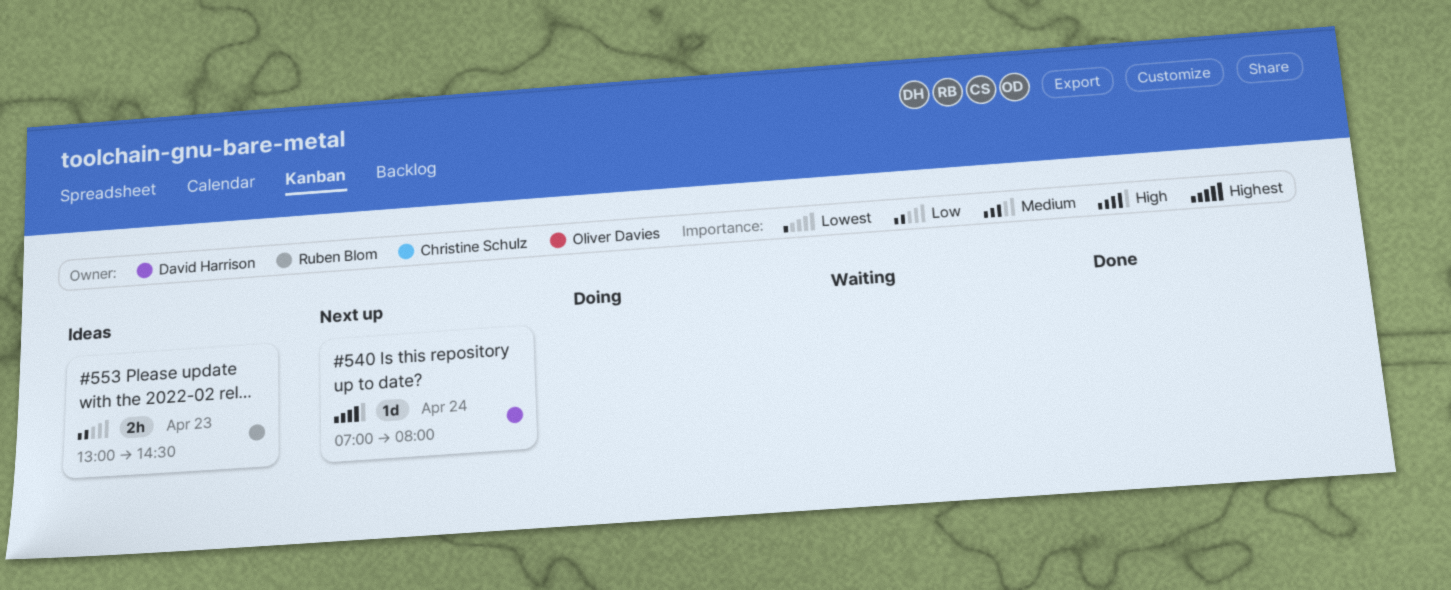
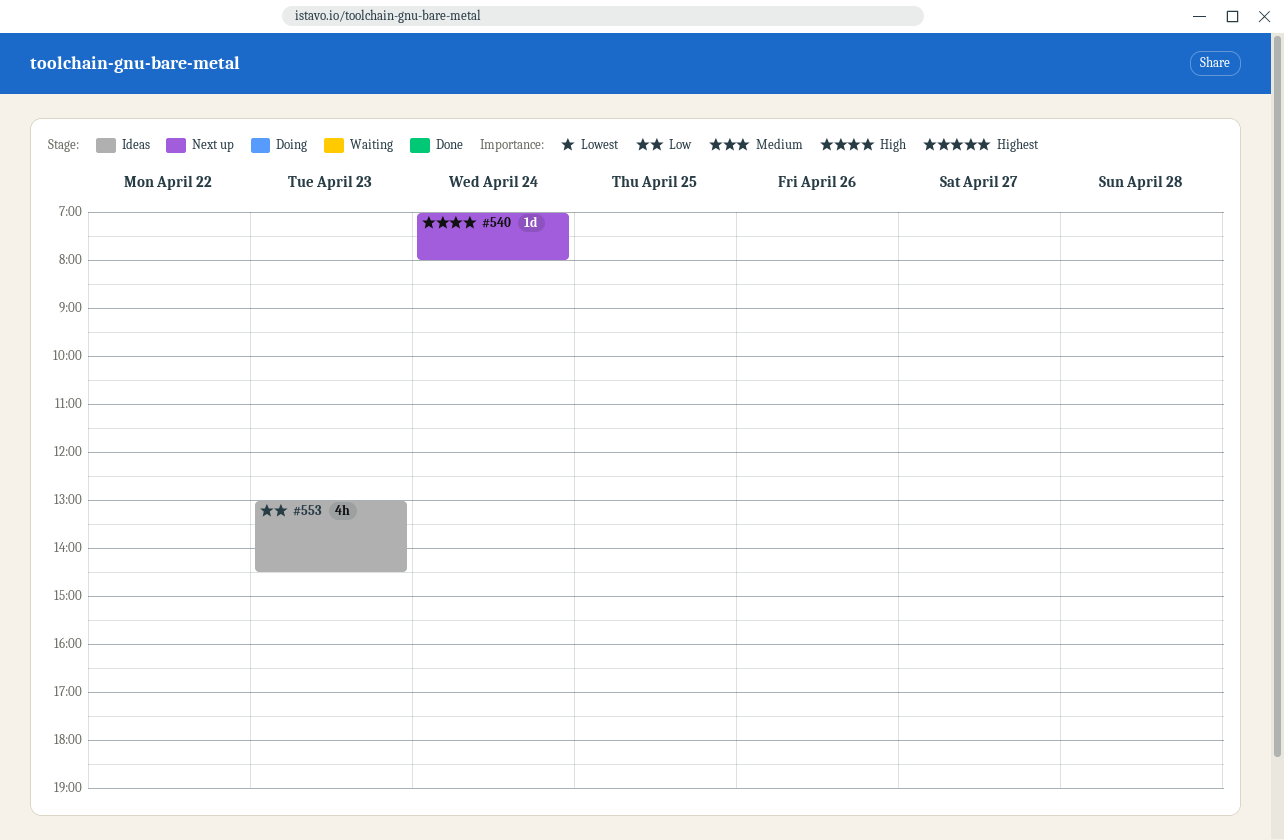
#553, estimate: 2h -> 4h

